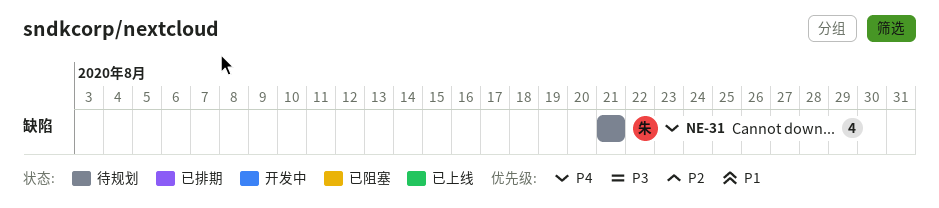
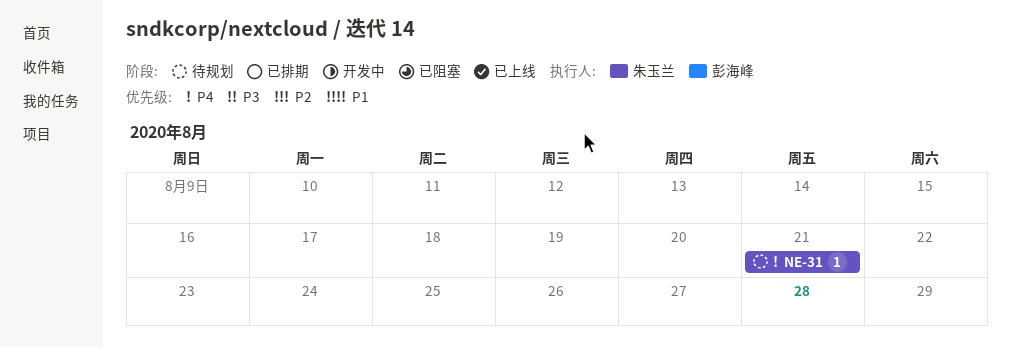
NE-31, estimate: 4 -> 1

